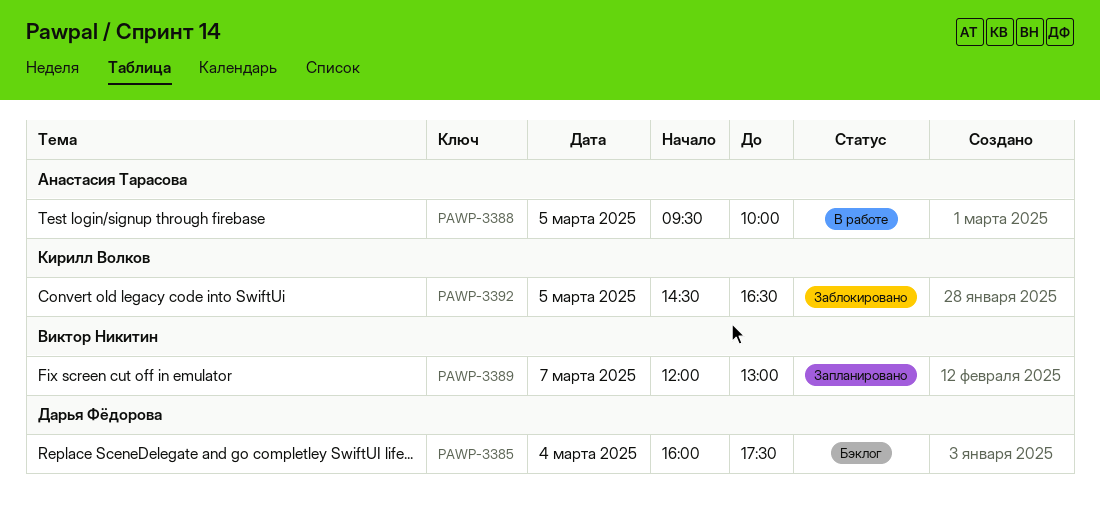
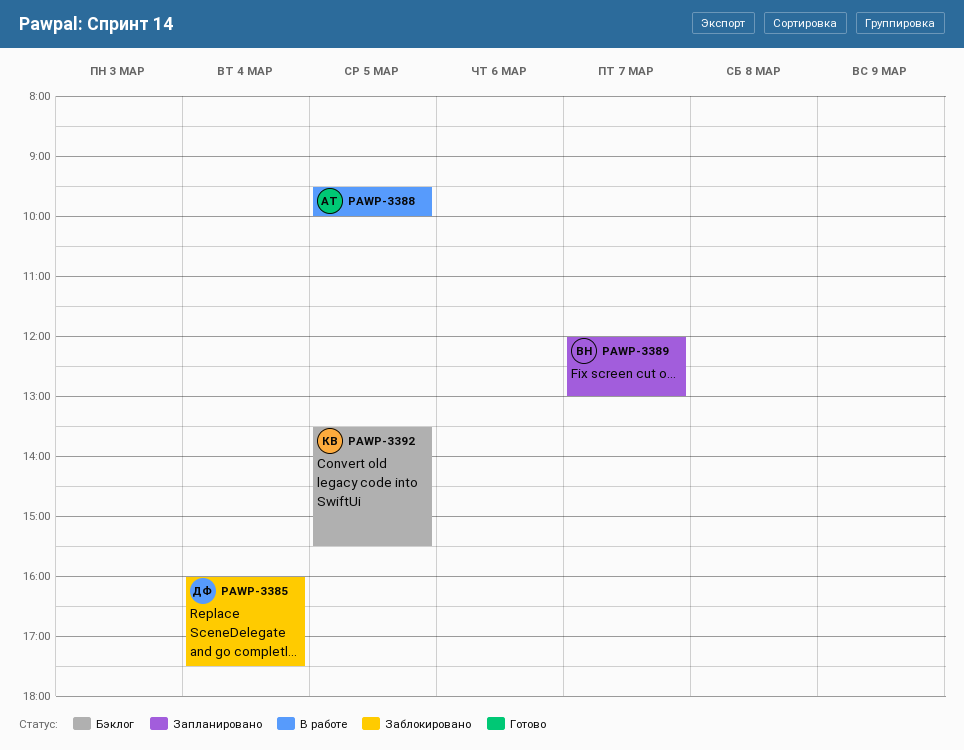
PAWP-3385, status: Бэклог -> Заблокировано
PAWP-3392, status: Заблокировано -> Бэклог
PAWP-3392, begins: 14:30 -> 13:30
PAWP-3392, ends: 16:30 -> 15:30

